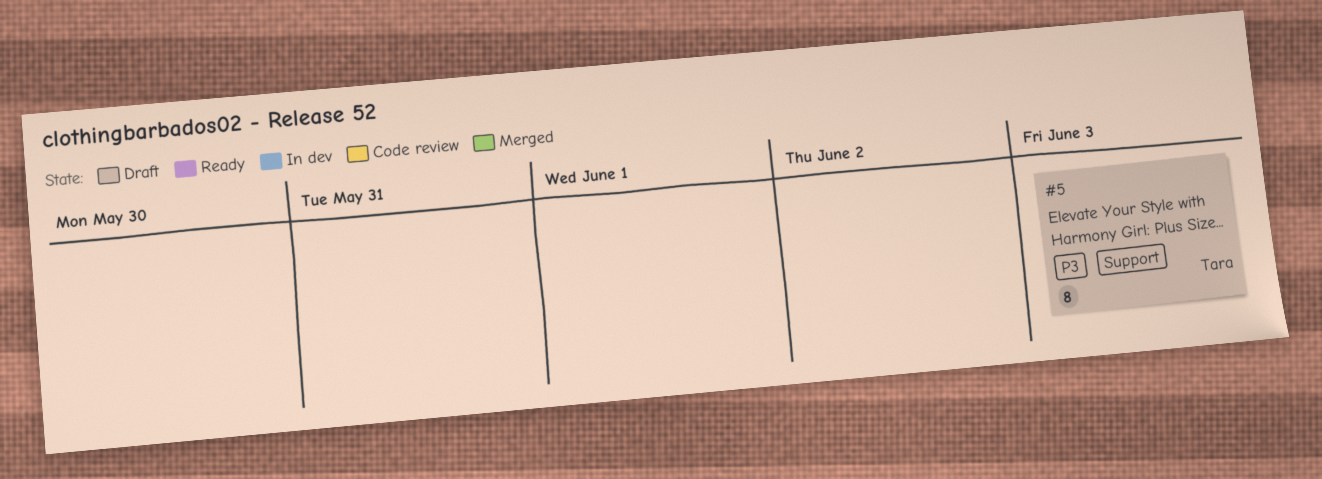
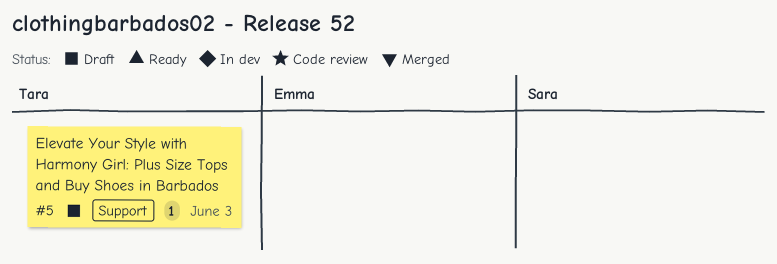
#5, estimate: 8 -> 1

